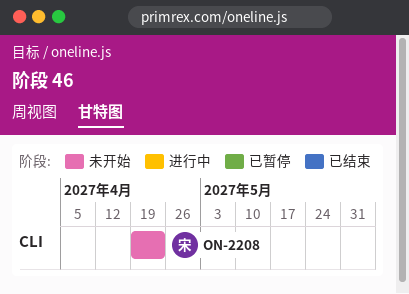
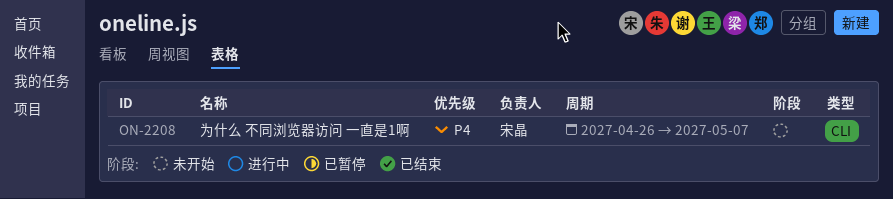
ON-2208, start: Apr 19 -> Apr 26
ON-2208, due: Apr 23 -> May 7

